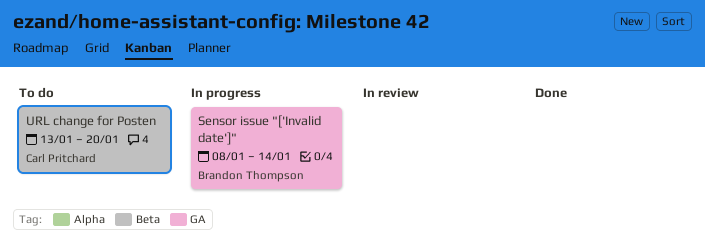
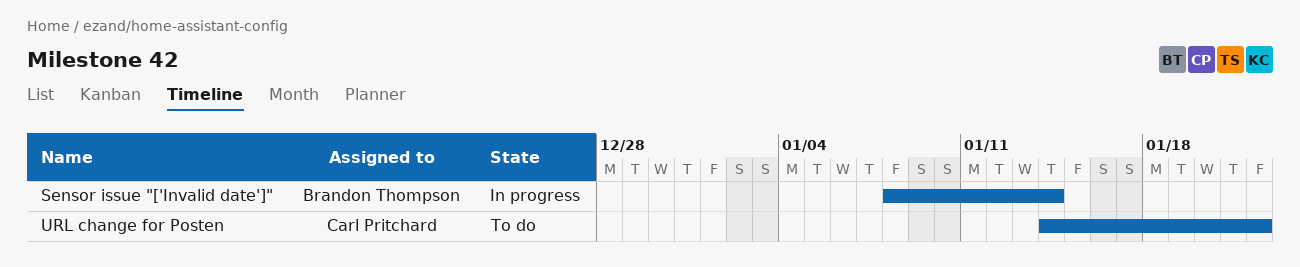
URL change for Posten, start: Jan 13 -> Jan 14
URL change for Posten, due: Jan 20 -> Jan 22

